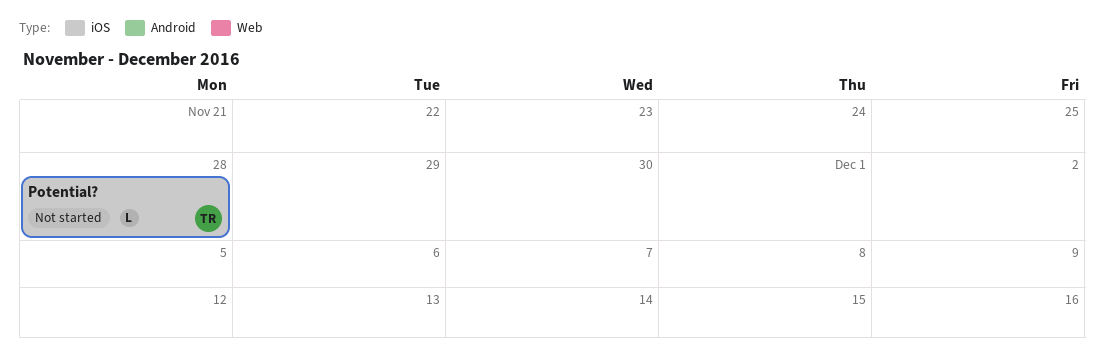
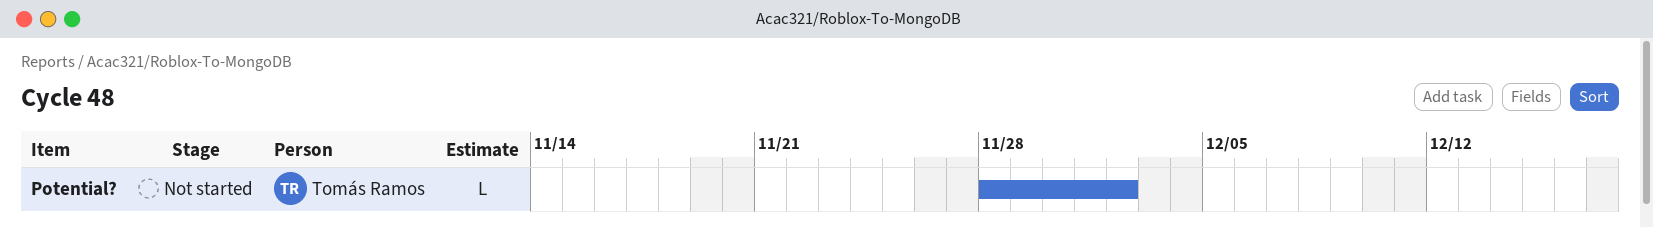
Potential?, due: Nov 28 -> Dec 2

